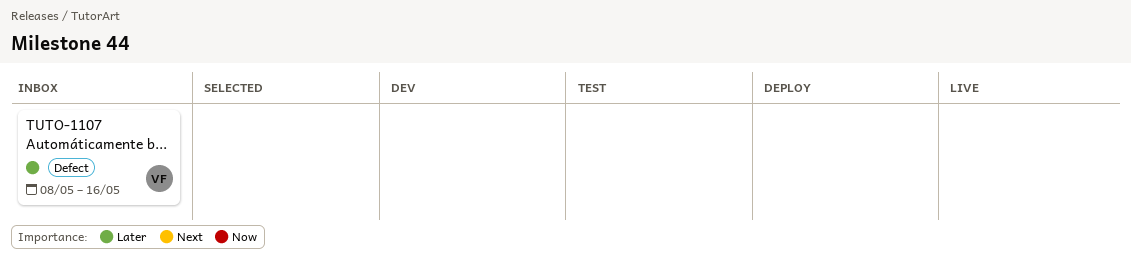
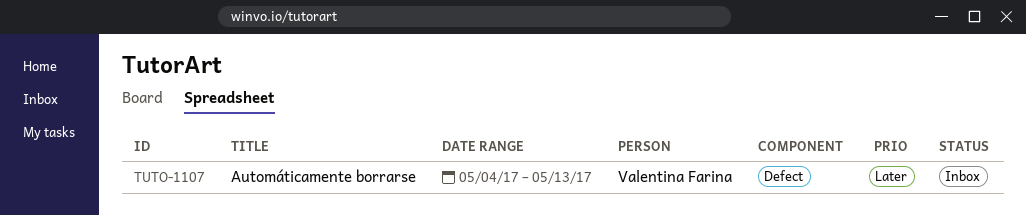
TUTO-1107, start: May 8 -> May 4
TUTO-1107, due: May 16 -> May 13

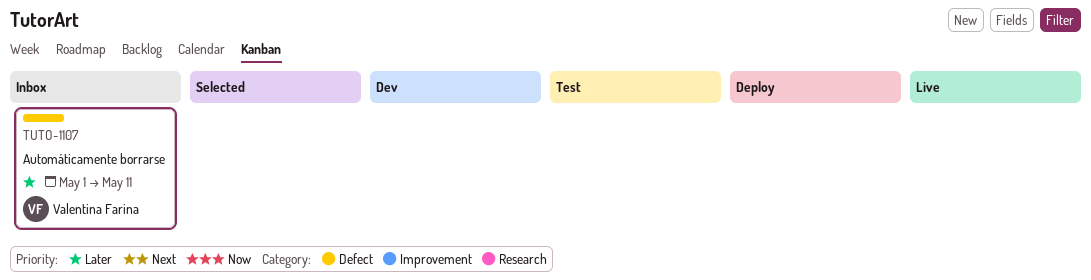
TUTO-1107, start: May 4 -> May 1
TUTO-1107, due: May 13 -> May 11

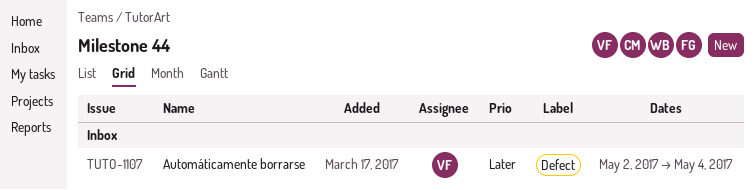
TUTO-1107, start: May 1 -> May 2
TUTO-1107, due: May 11 -> May 4

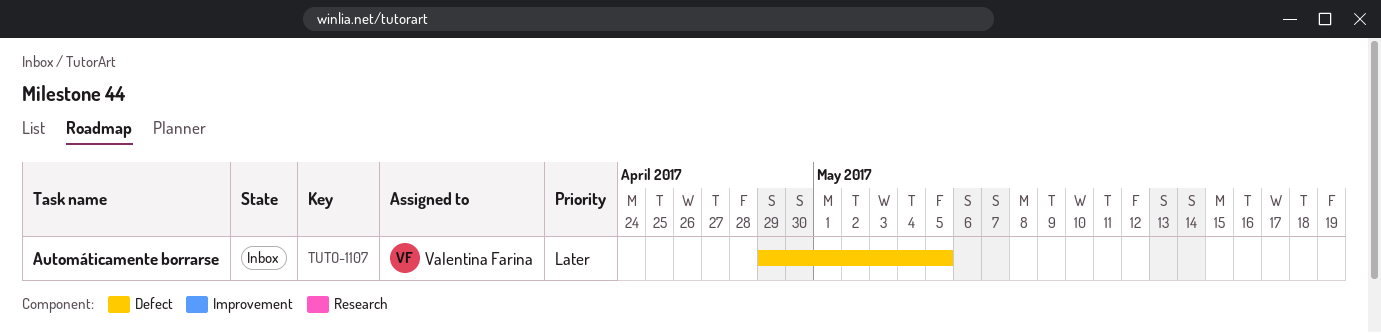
TUTO-1107, start: May 2 -> Apr 29
TUTO-1107, due: May 4 -> May 5

